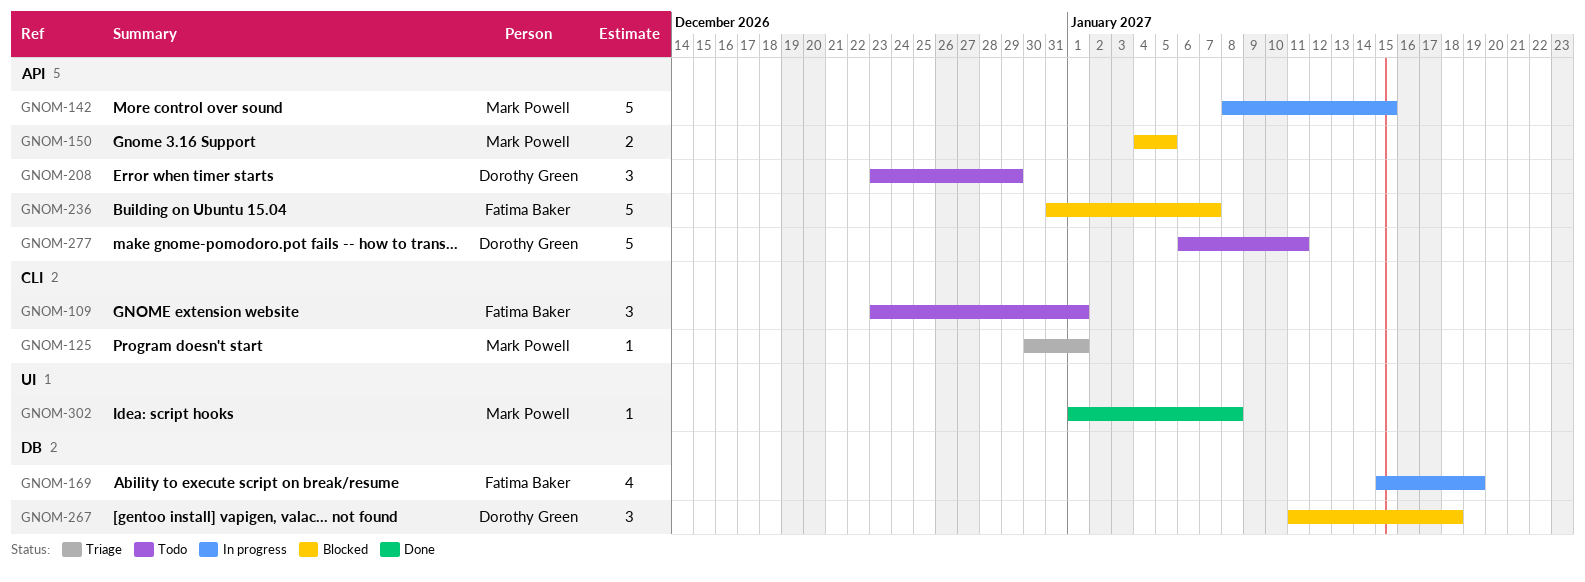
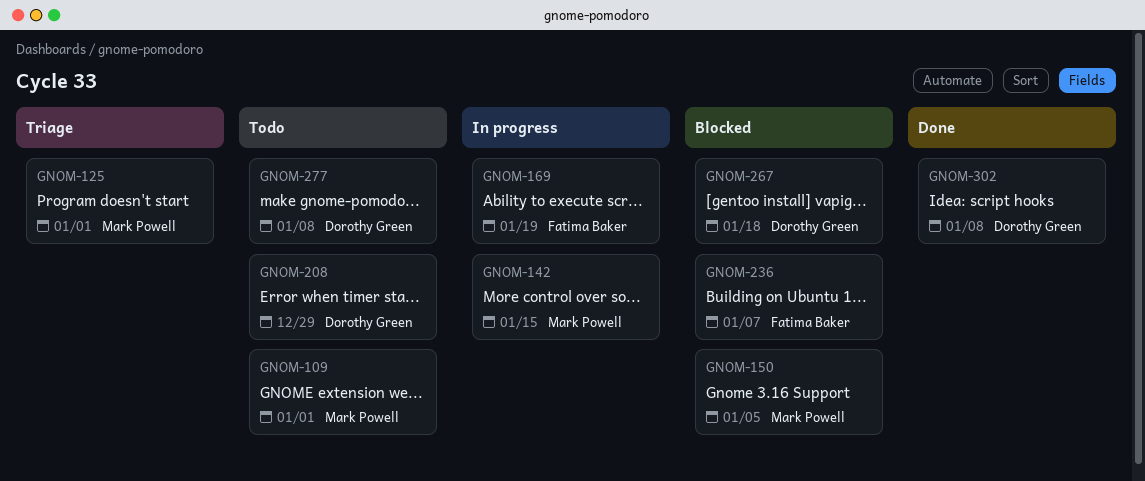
GNOM-109, owner: Fatima Baker -> Mark Powell
GNOM-277, due: Jan 11 -> Jan 8
GNOM-302, owner: Mark Powell -> Dorothy Green

